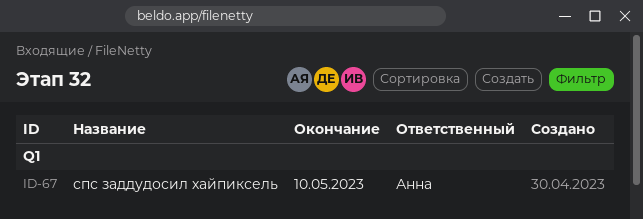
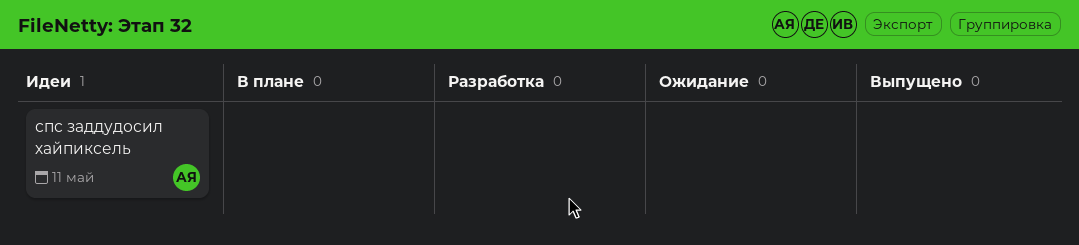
спс заддудосил хайпиксель, due: May 10 -> May 11

